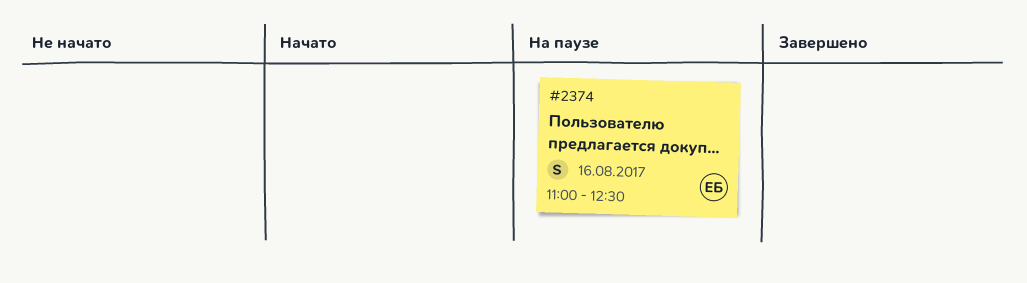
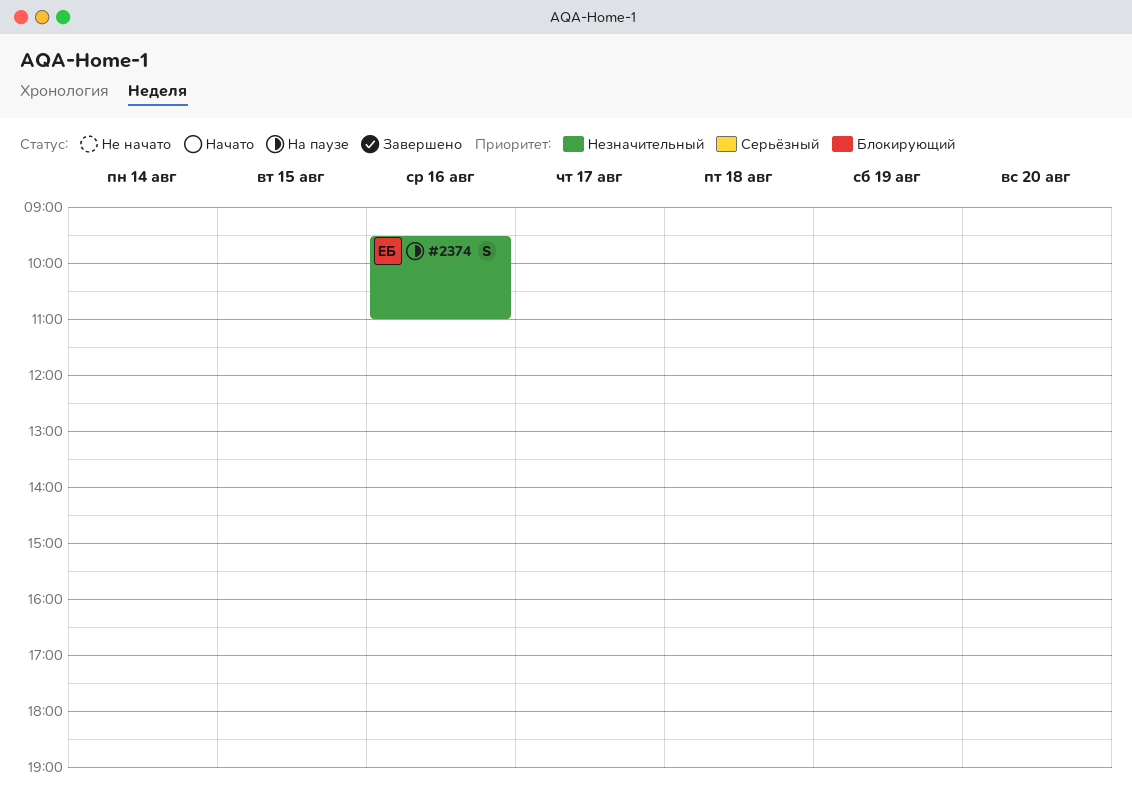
#2374, begins: 11:00 -> 09:30
#2374, ends: 12:30 -> 11:00

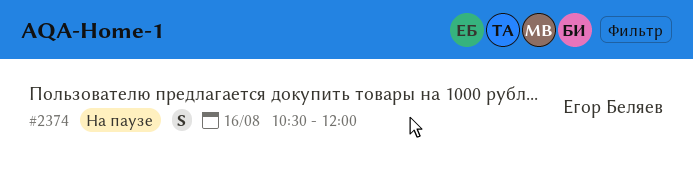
#2374, begins: 09:30 -> 10:30
#2374, ends: 11:00 -> 12:00

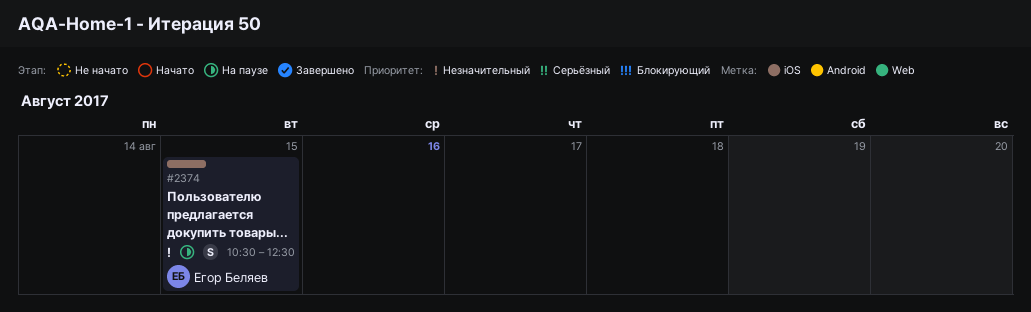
#2374, day: Aug 16 -> Aug 15
#2374, ends: 12:00 -> 12:30

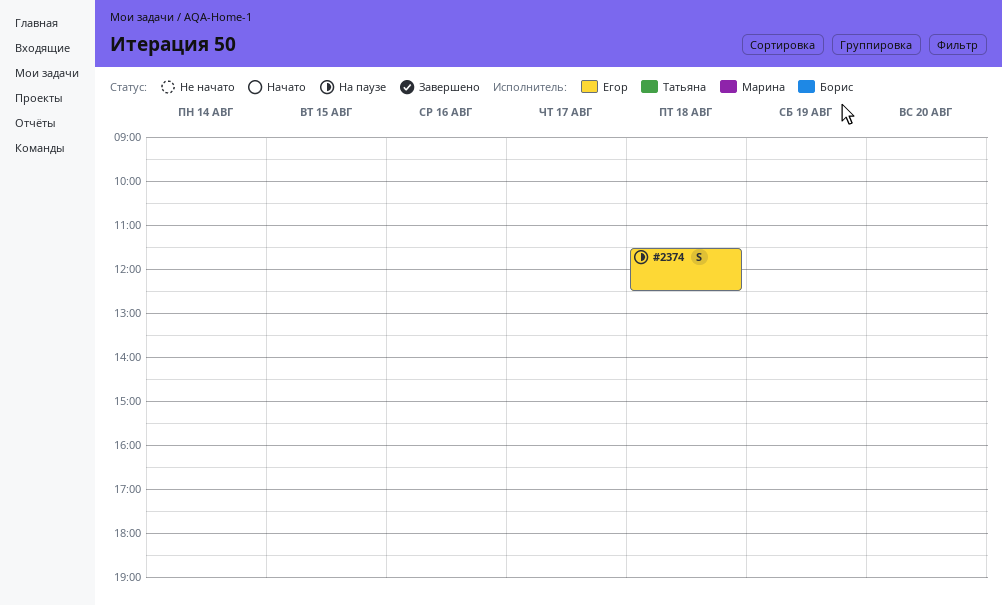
#2374, day: Aug 15 -> Aug 18
#2374, begins: 10:30 -> 11:30

